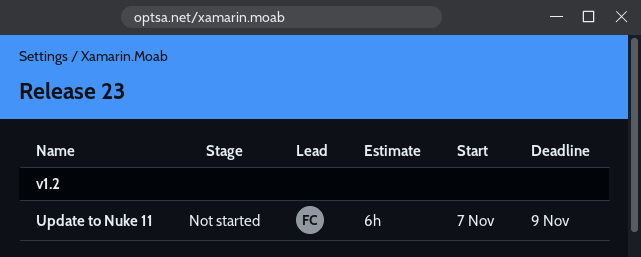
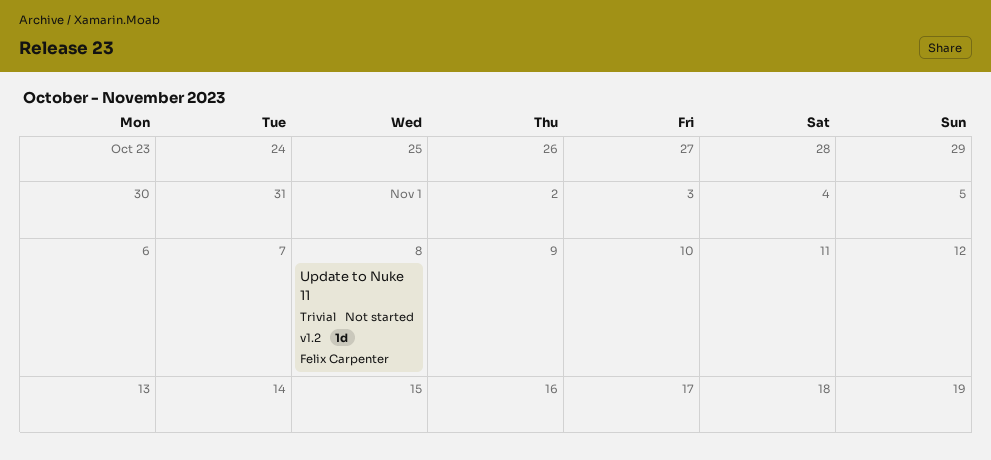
Update to Nuke 11, estimate: 6h -> 1d
Update to Nuke 11, due: Nov 9 -> Nov 8

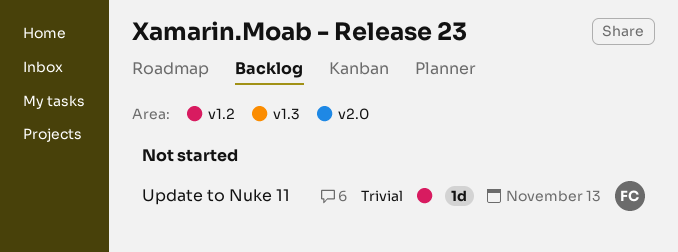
Update to Nuke 11, due: Nov 8 -> Nov 13

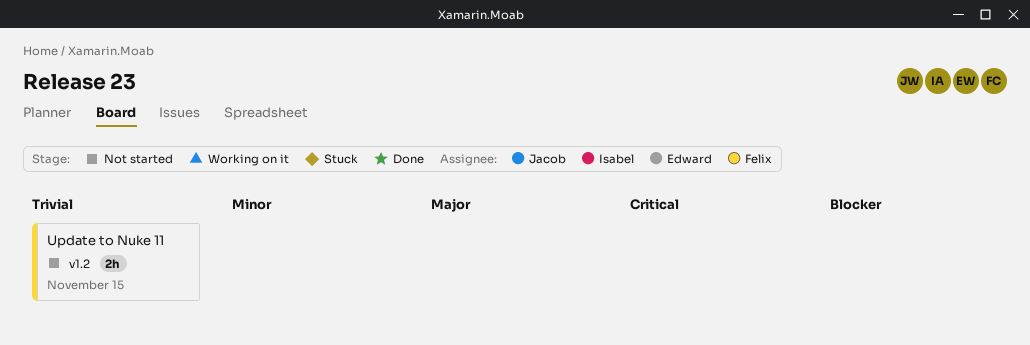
Update to Nuke 11, estimate: 1d -> 2h
Update to Nuke 11, due: Nov 13 -> Nov 15

